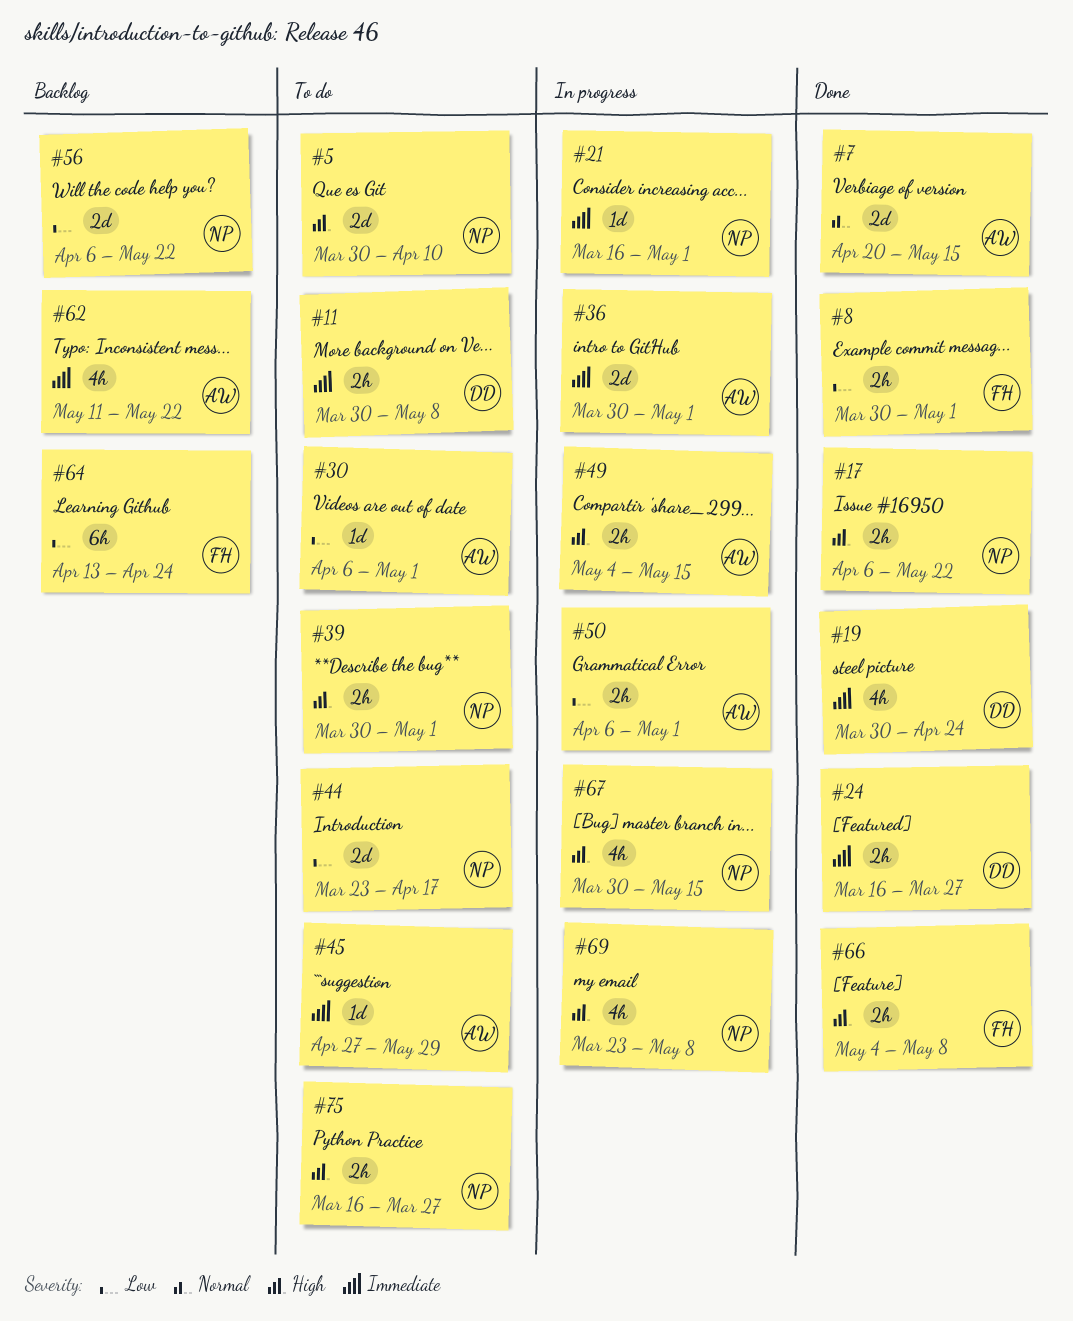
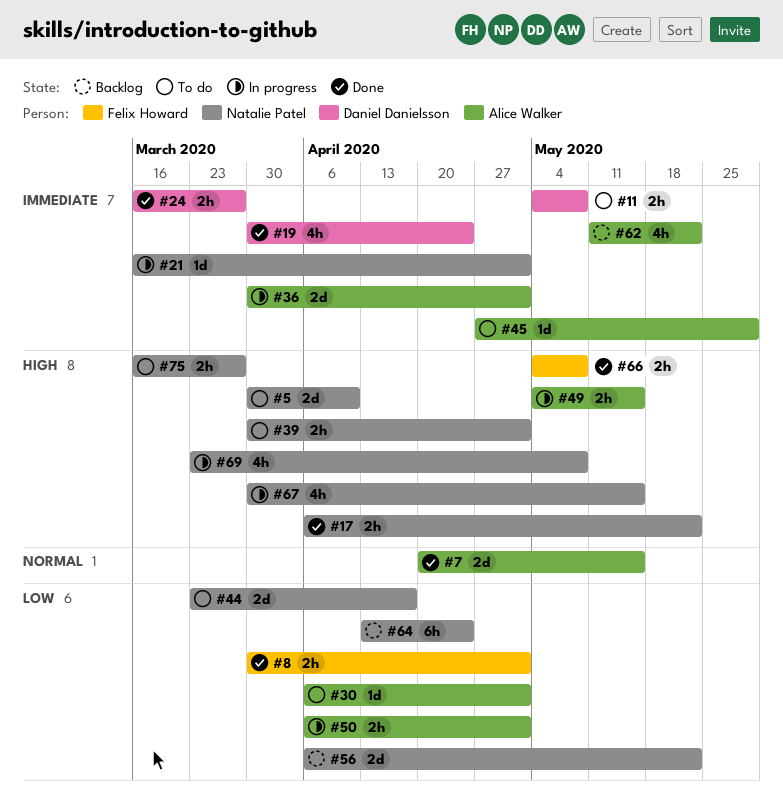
#11, start: Mar 30 -> May 4
#64, owner: Felix Howard -> Natalie Patel

